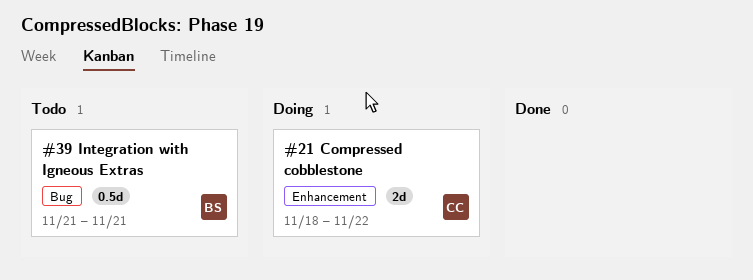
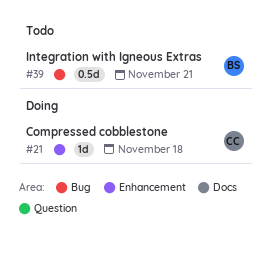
#21, estimate: 2d -> 1d
#21, due: Nov 22 -> Nov 18

